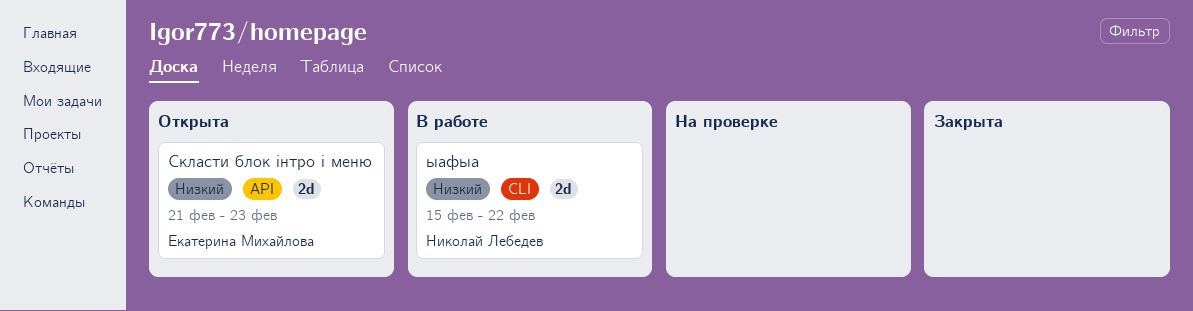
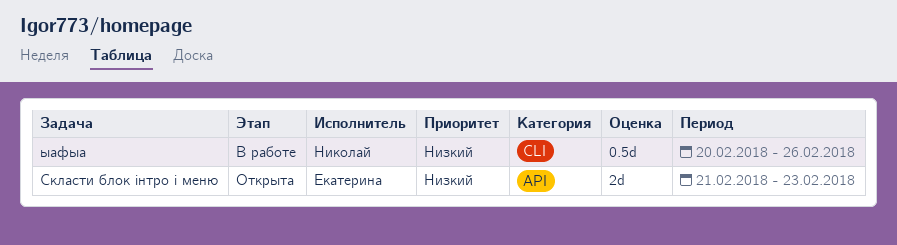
ыафыа, estimate: 2d -> 0.5d
ыафыа, start: Feb 15 -> Feb 20
ыафыа, due: Feb 22 -> Feb 26

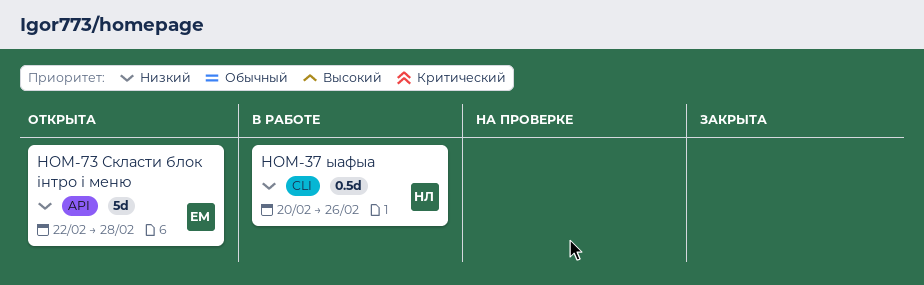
Скласти блок інтро і меню, estimate: 2d -> 5d
Скласти блок інтро і меню, start: Feb 21 -> Feb 22
Скласти блок інтро і меню, due: Feb 23 -> Feb 28

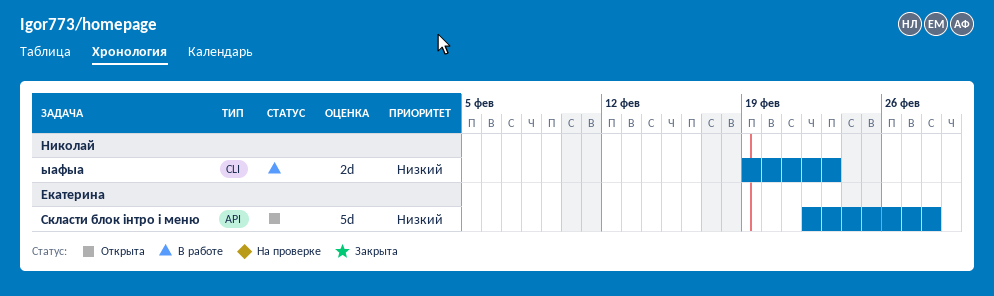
ыафыа, estimate: 0.5d -> 2d
ыафыа, start: Feb 20 -> Feb 19
ыафыа, due: Feb 26 -> Feb 23

